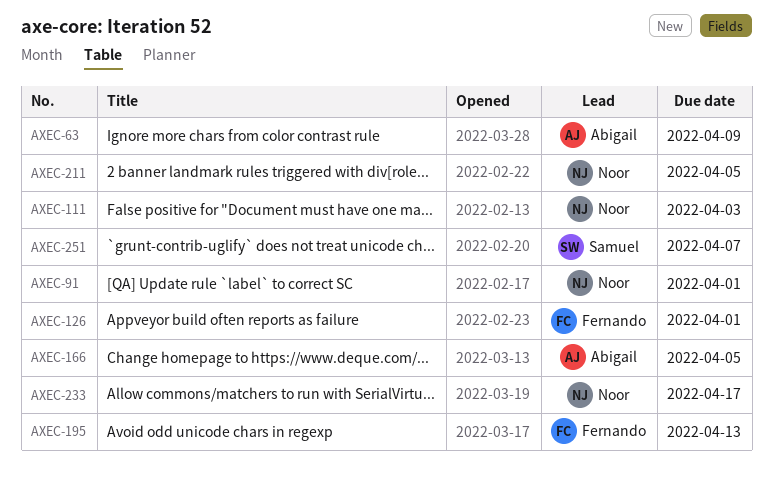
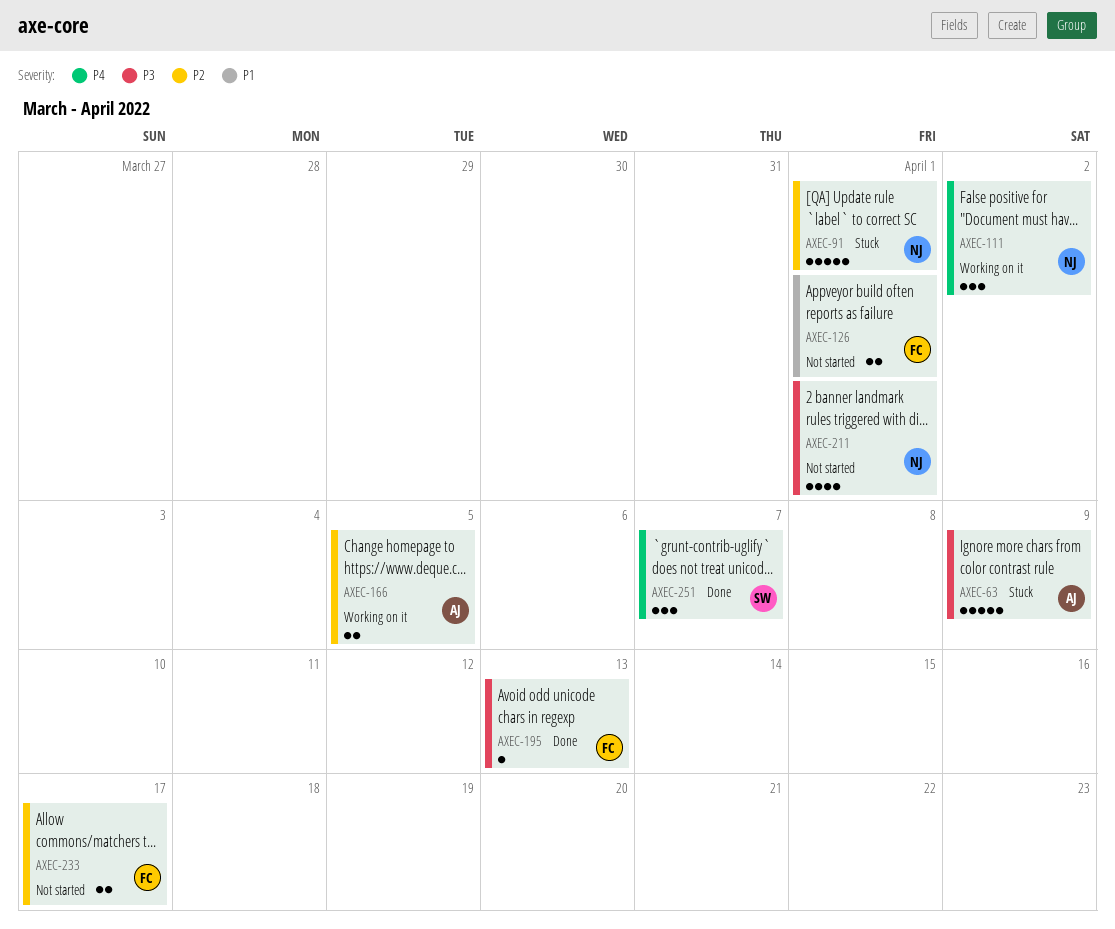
AXEC-111, due: Apr 3 -> Apr 2
AXEC-211, due: Apr 5 -> Apr 1
AXEC-233, owner: Noor -> Fernando

